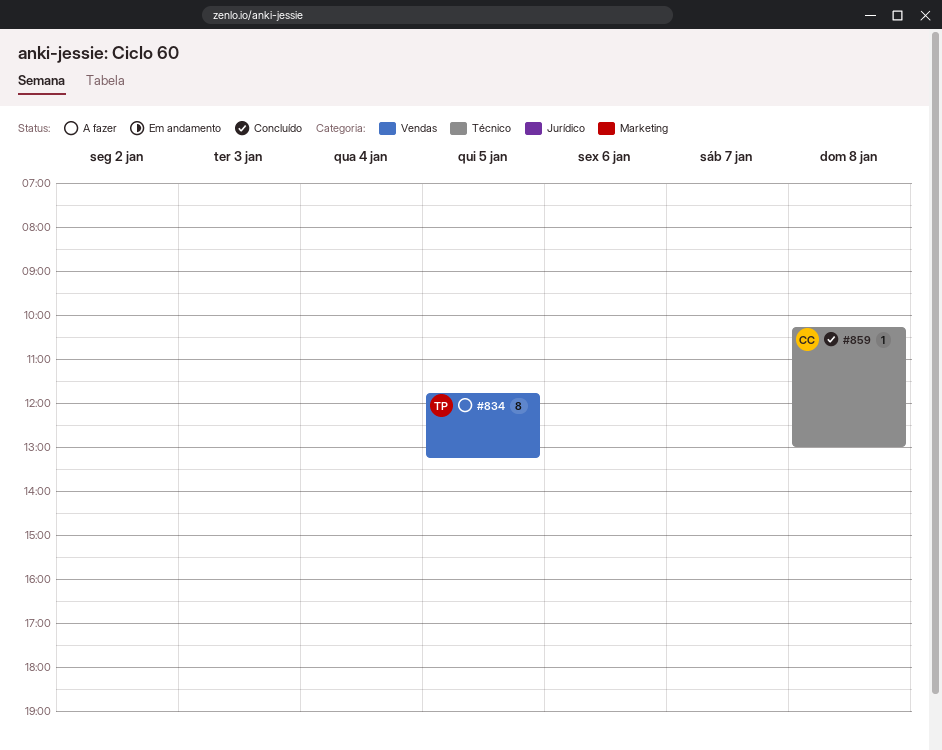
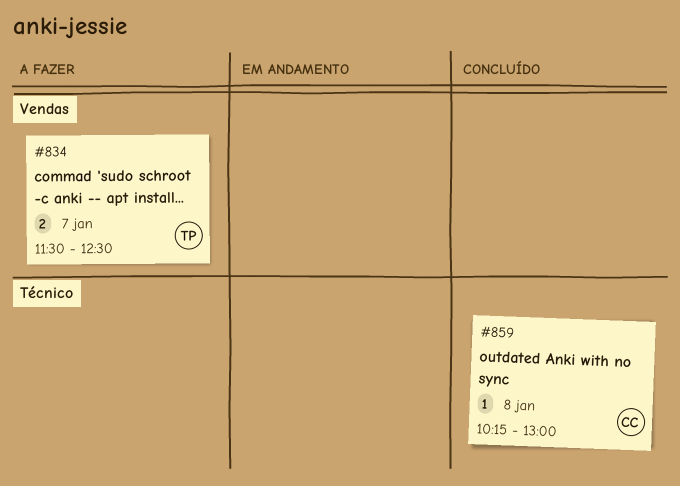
#834, estimate: 8 -> 2
#834, day: Jan 5 -> Jan 7
#834, begins: 11:45 -> 11:30
#834, ends: 13:15 -> 12:30

